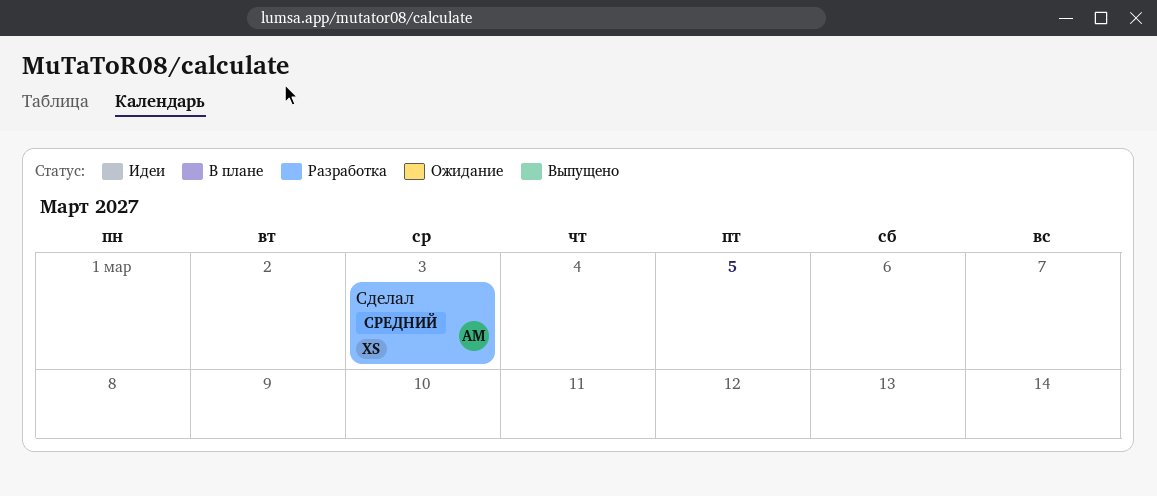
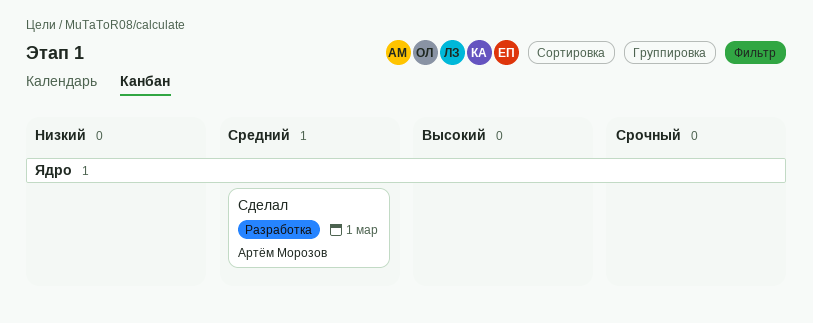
Сделал, due: Mar 3 -> Mar 1

